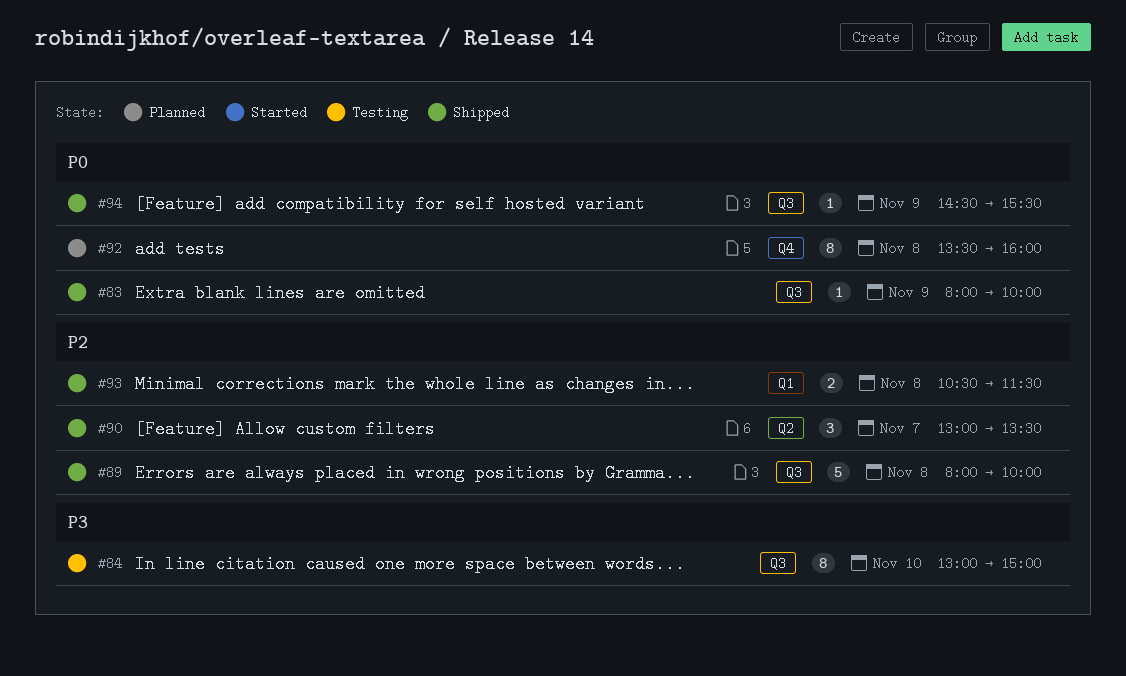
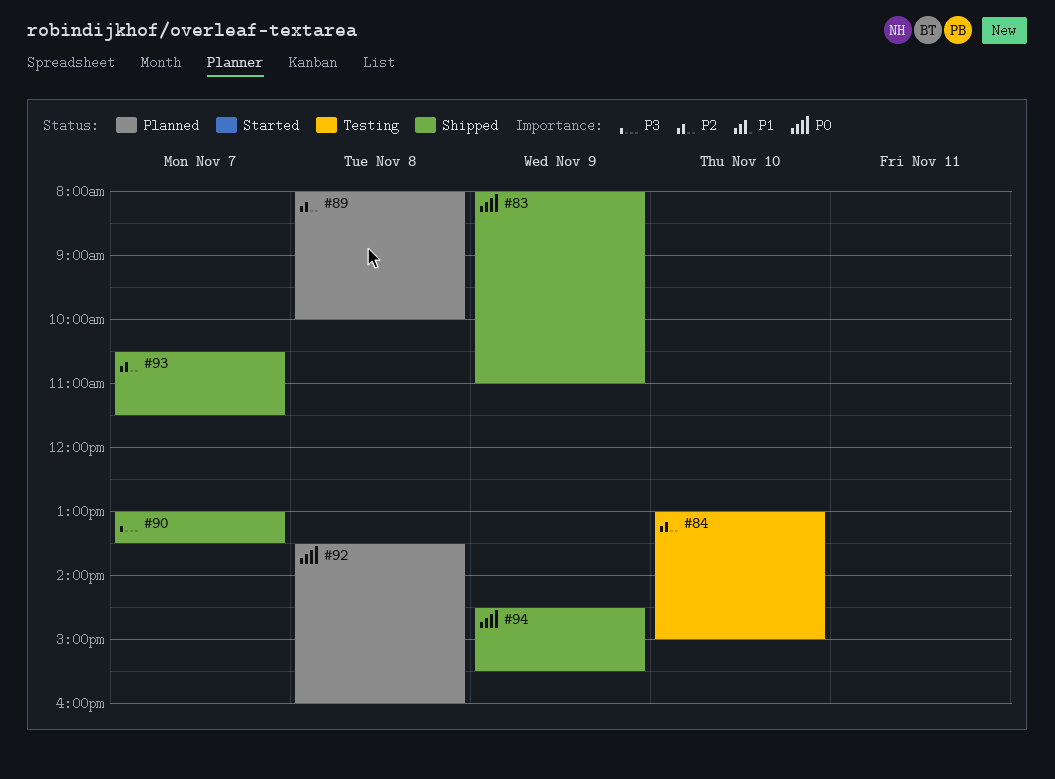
#83, ends: 10:00 -> 11:00
#84, priority: P3 -> P2
#89, status: Shipped -> Planned
#90, priority: P2 -> P3
#93, day: Nov 8 -> Nov 7

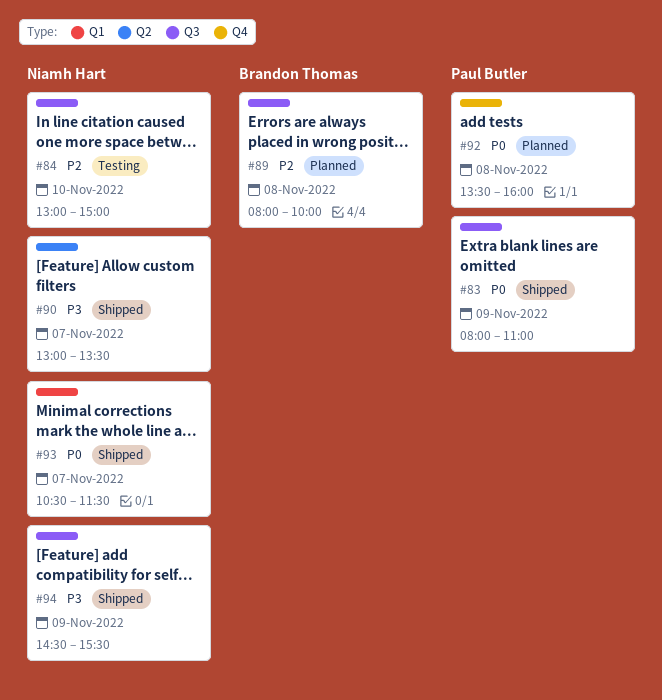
#93, priority: P2 -> P0
#94, priority: P0 -> P3

